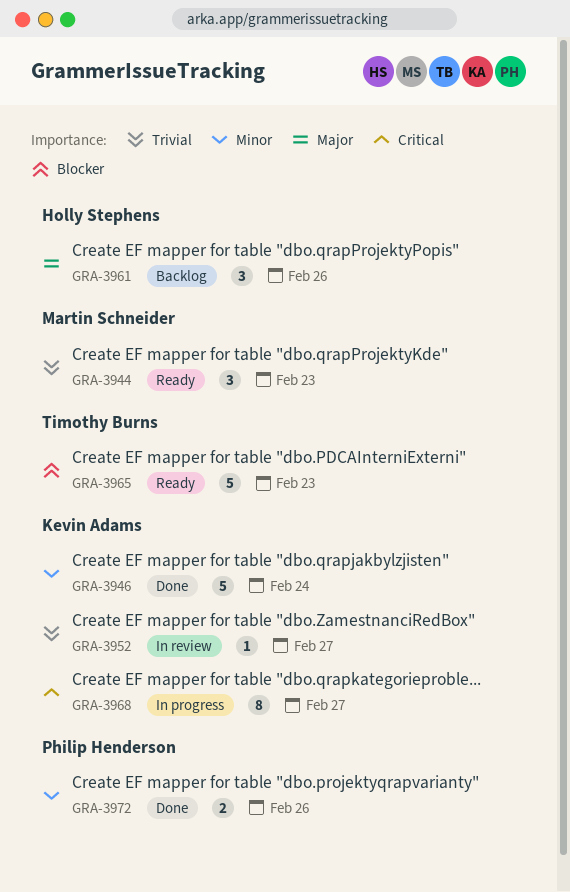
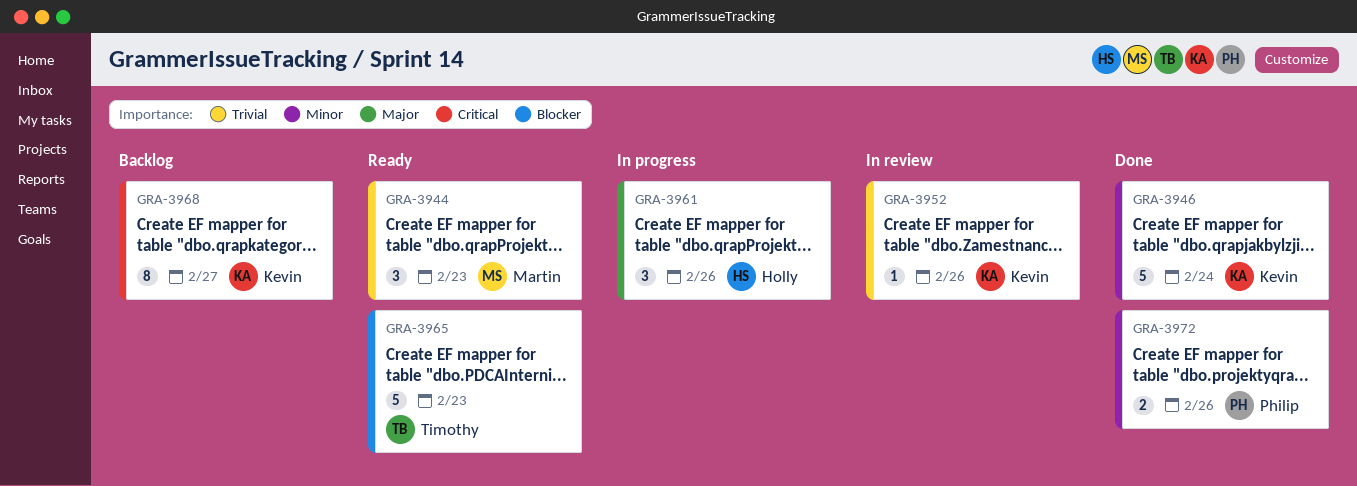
GRA-3952, due: Feb 27 -> Feb 26
GRA-3961, status: Backlog -> In progress
GRA-3968, status: In progress -> Backlog

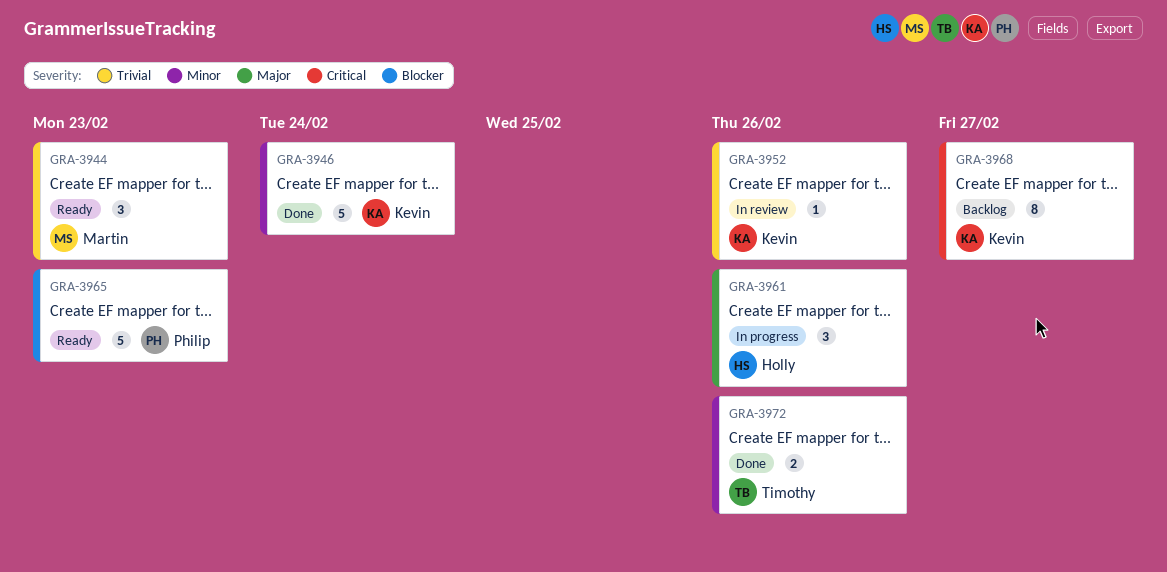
GRA-3965, owner: Timothy -> Philip
GRA-3972, owner: Philip -> Timothy

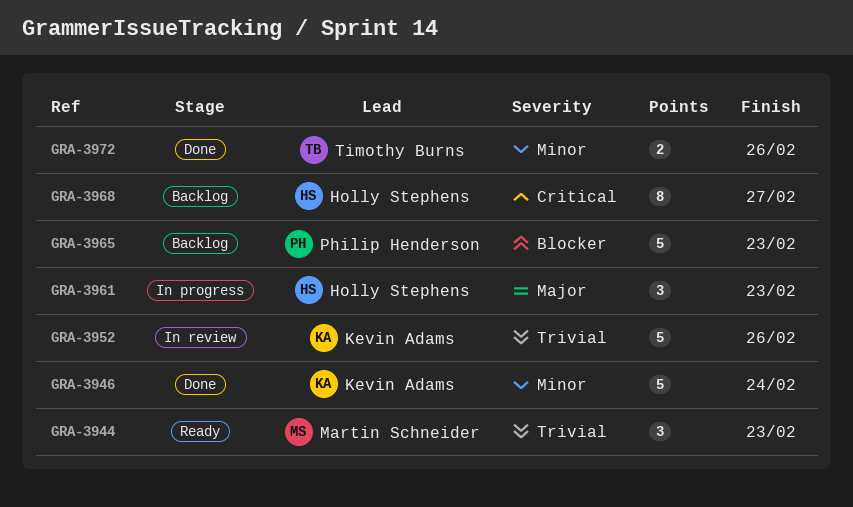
GRA-3952, estimate: 1 -> 5
GRA-3961, due: Feb 26 -> Feb 23
GRA-3965, status: Ready -> Backlog
GRA-3968, owner: Kevin Adams -> Holly Stephens

